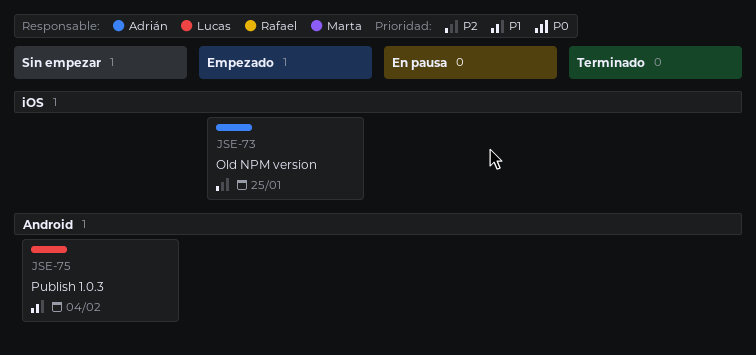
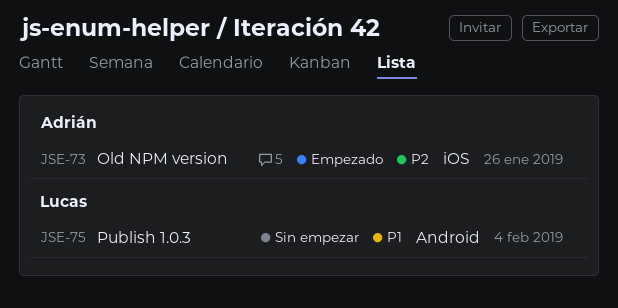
JSE-73, due: Jan 25 -> Jan 26

